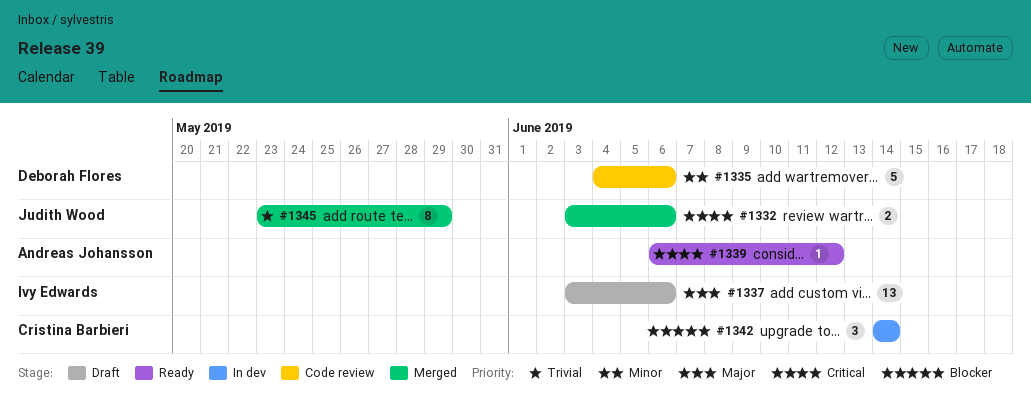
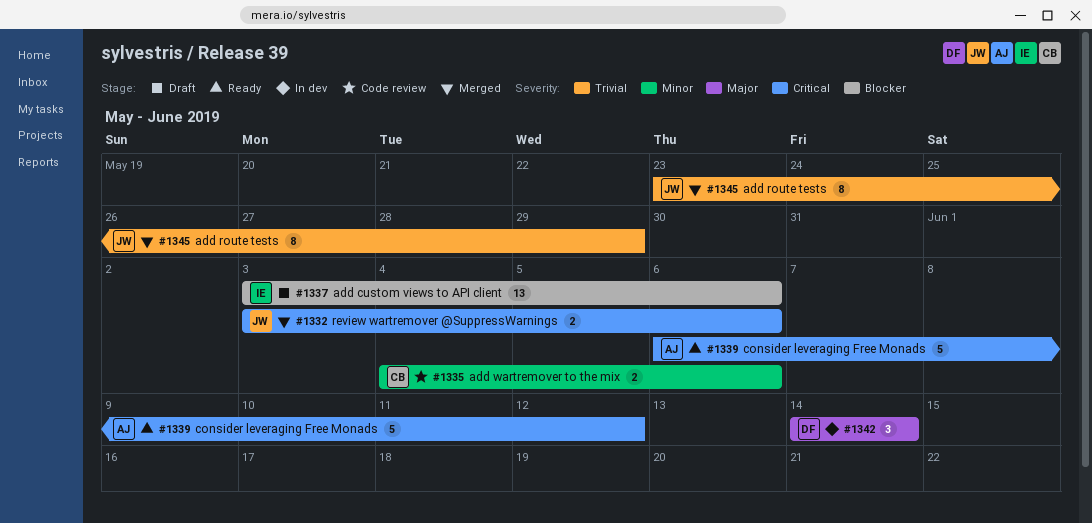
#1335, owner: Deborah Flores -> Cristina Barbieri
#1335, estimate: 5 -> 2
#1337, priority: Major -> Blocker
#1339, estimate: 1 -> 5
#1342, owner: Cristina Barbieri -> Deborah Flores
#1342, priority: Blocker -> Major

